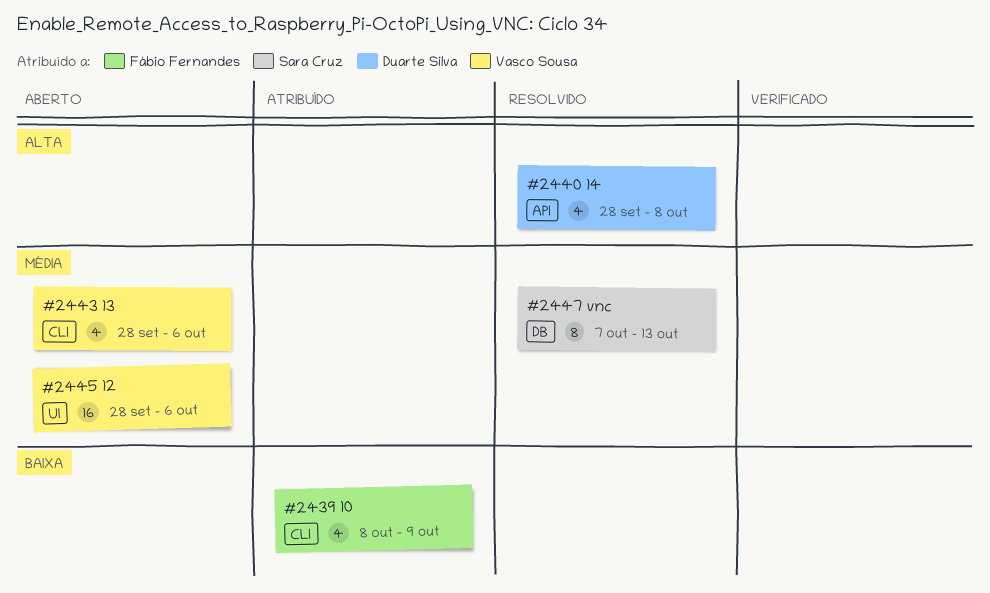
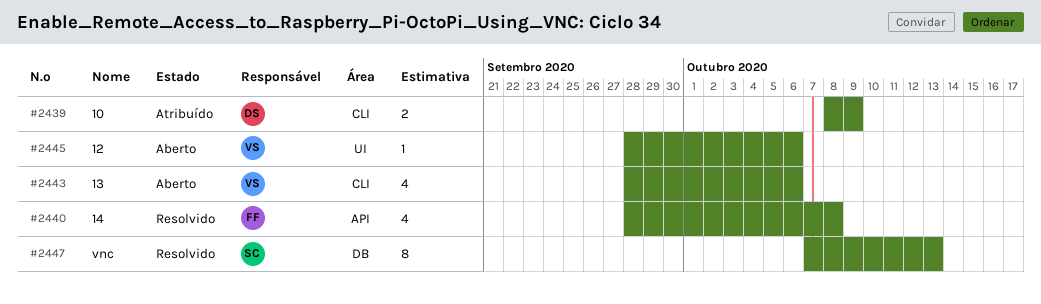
#2439, owner: Fábio Fernandes -> Duarte Silva
#2439, estimate: 4 -> 2
#2440, owner: Duarte Silva -> Fábio Fernandes
#2445, estimate: 16 -> 1

